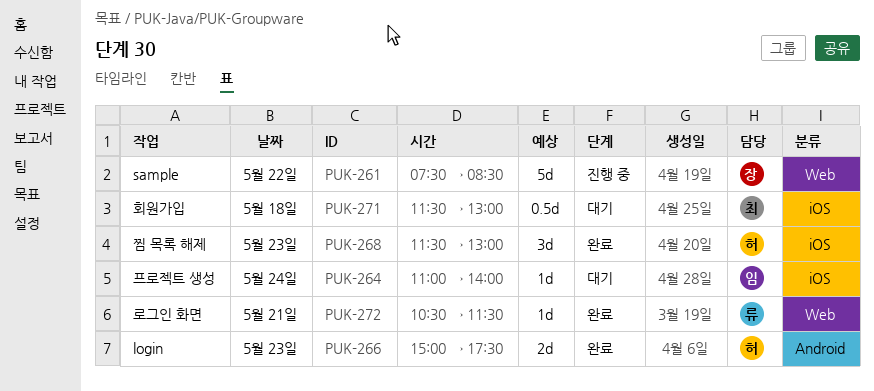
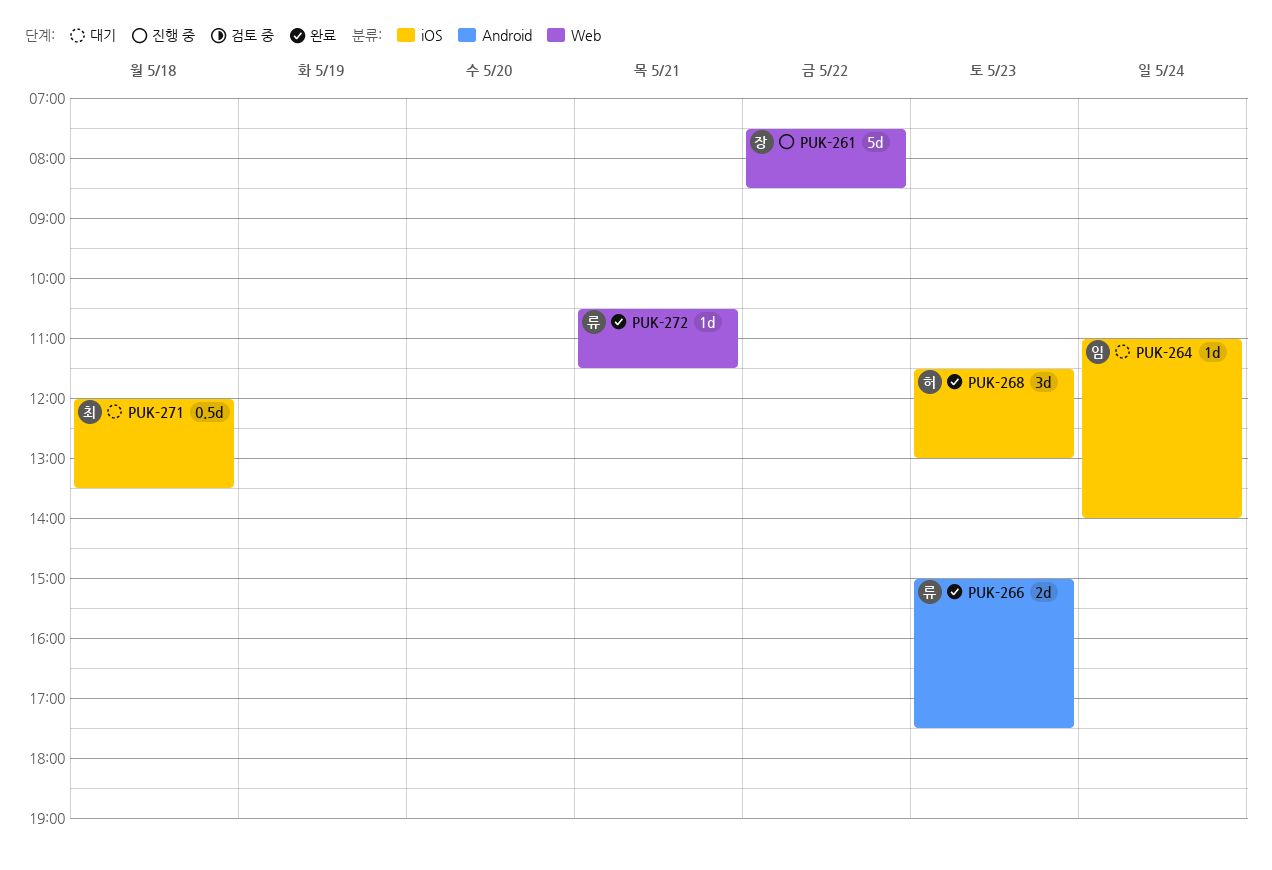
PUK-266, owner: 허 -> 류
PUK-271, begins: 11:30 -> 12:00
PUK-271, ends: 13:00 -> 13:30

